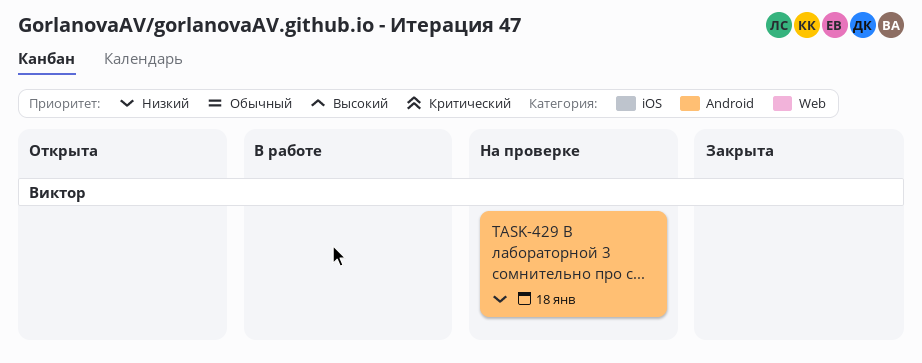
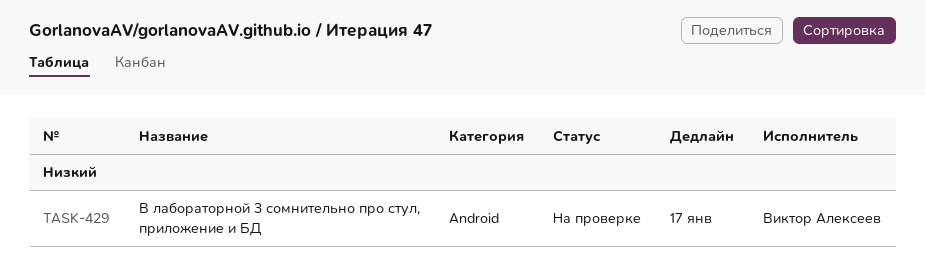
TASK-429, due: Jan 18 -> Jan 17

